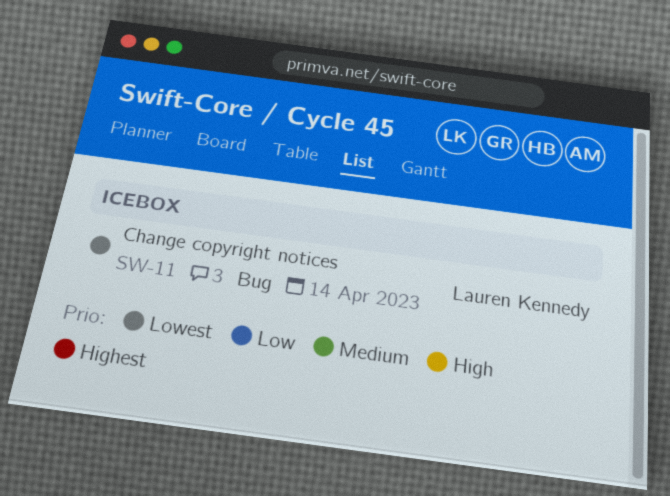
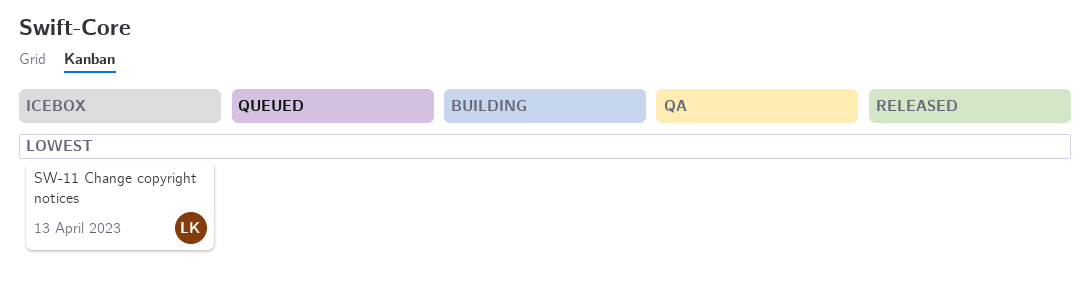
SW-11, due: Apr 14 -> Apr 13

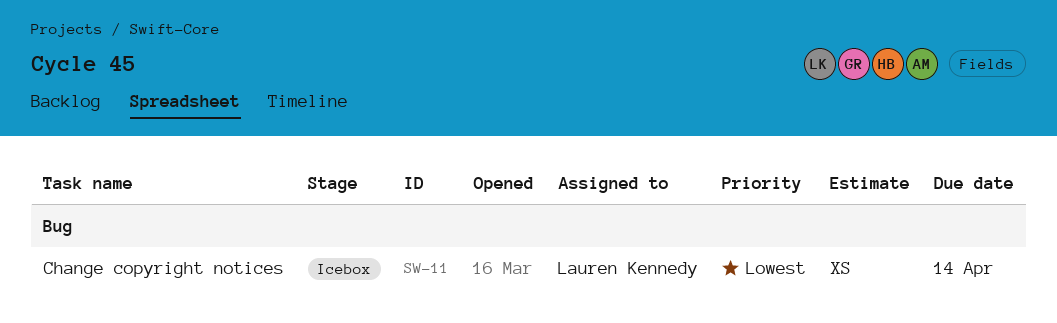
SW-11, due: Apr 13 -> Apr 14

